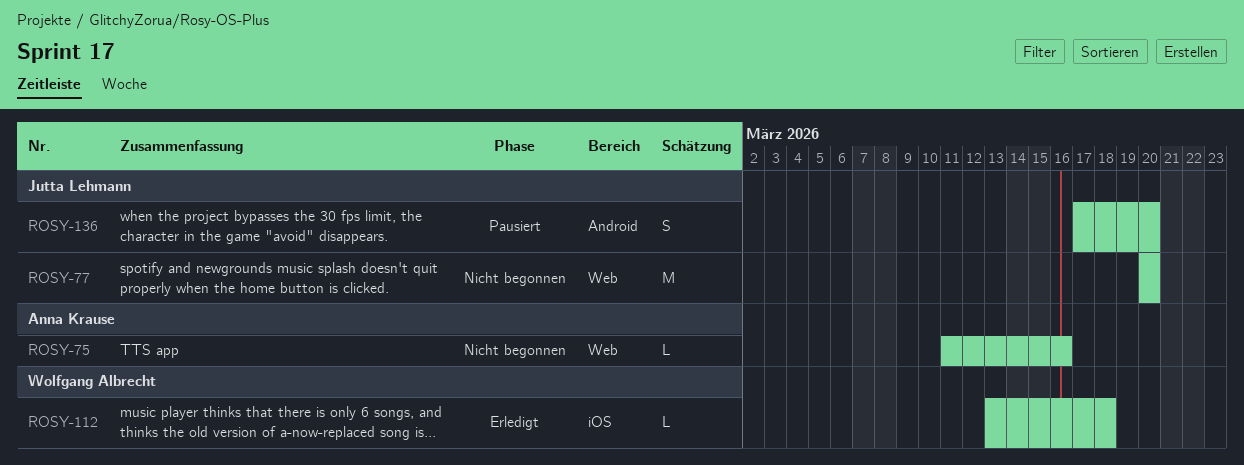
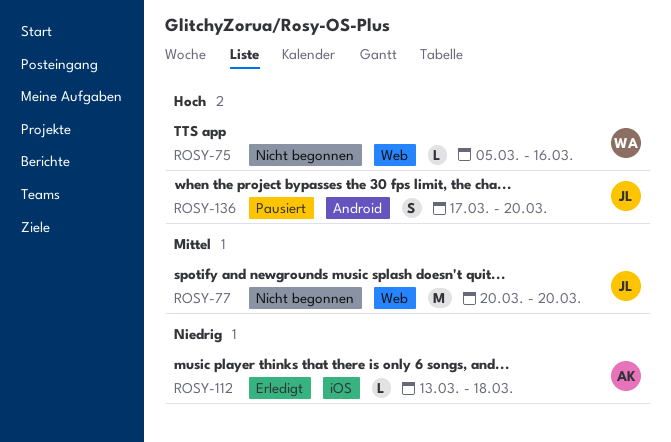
ROSY-75, owner: Anna Krause -> Wolfgang Albrecht
ROSY-75, start: Mar 11 -> Mar 5
ROSY-112, owner: Wolfgang Albrecht -> Anna Krause

